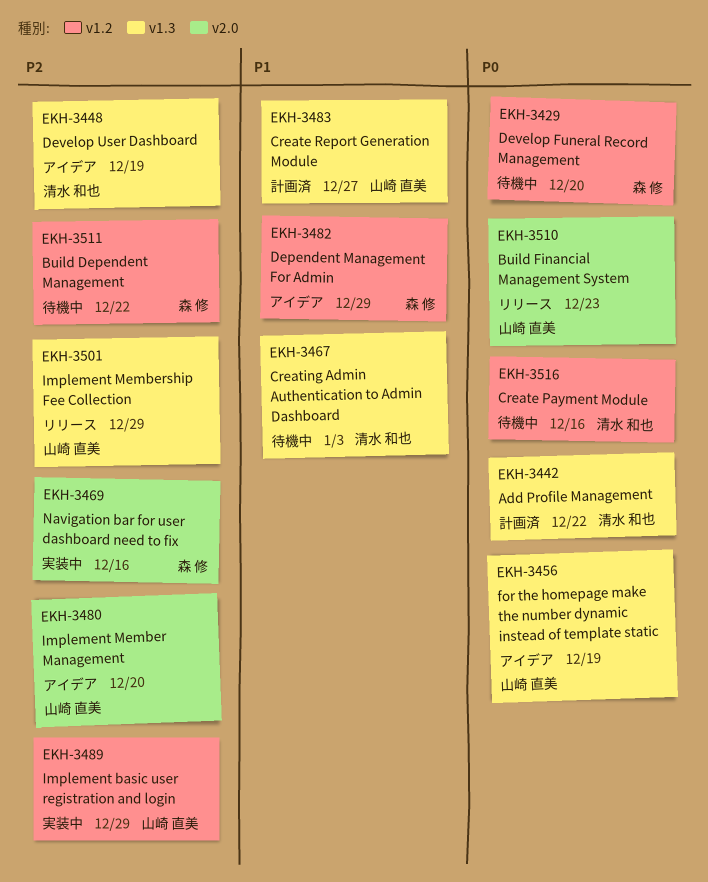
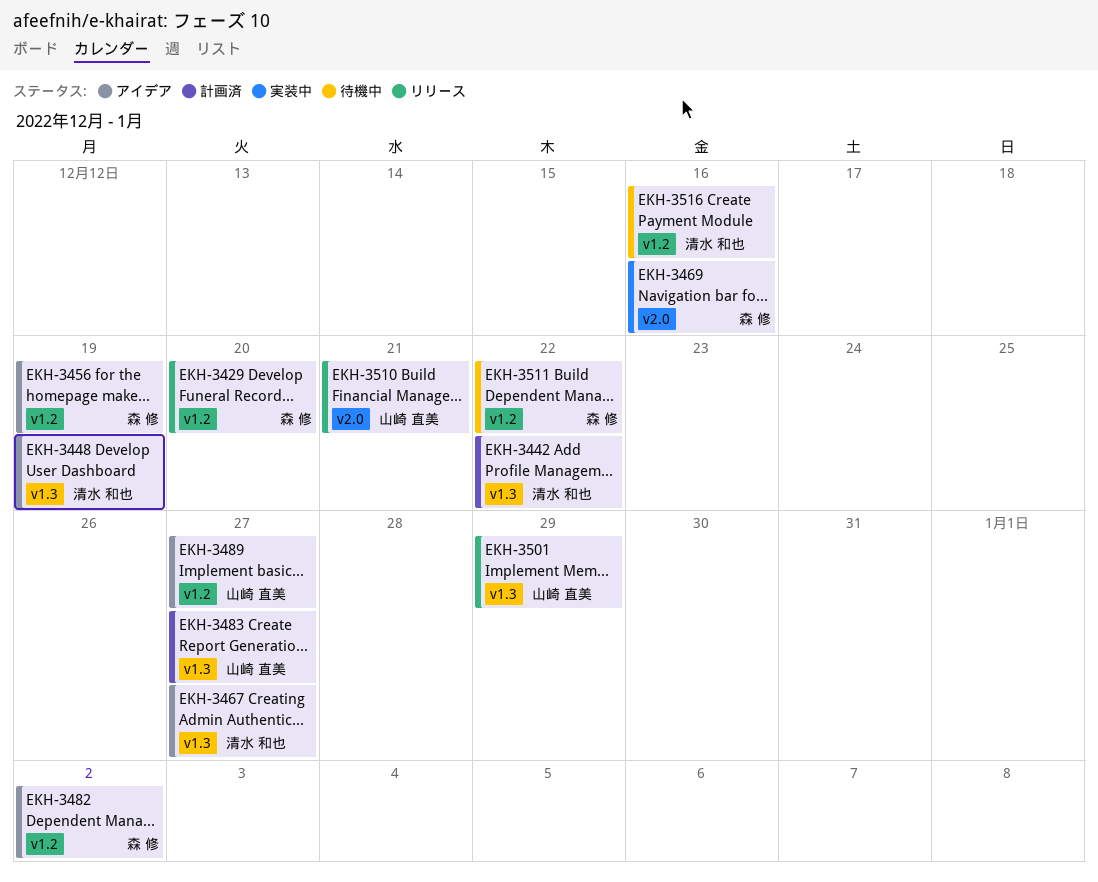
EKH-3429, status: 待機中 -> リリース
EKH-3456, owner: 山崎 直美 -> 森 修
EKH-3456, label: v1.3 -> v1.2
EKH-3467, status: 待機中 -> アイデア
EKH-3467, due: Jan 3 -> Dec 27
EKH-3480: present -> none
EKH-3482, due: Dec 29 -> Jan 2
EKH-3489, status: 実装中 -> アイデア
EKH-3489, due: Dec 29 -> Dec 27
EKH-3510, due: Dec 23 -> Dec 21

